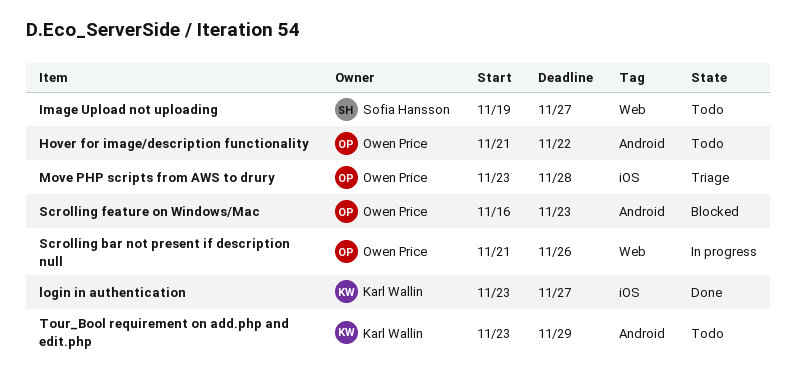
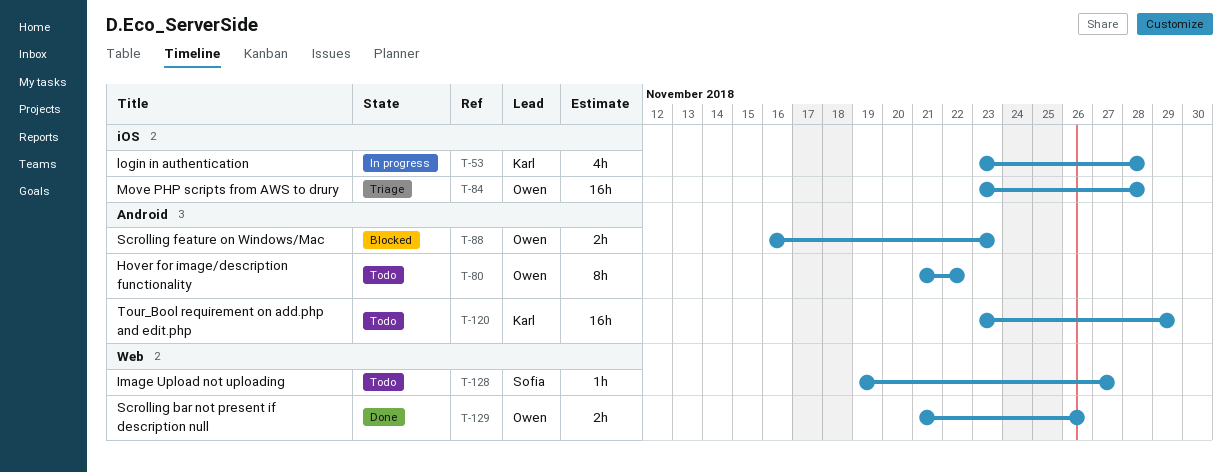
login in authentication, status: Done -> In progress
login in authentication, due: Nov 27 -> Nov 28
Scrolling bar not present if description null, status: In progress -> Done

